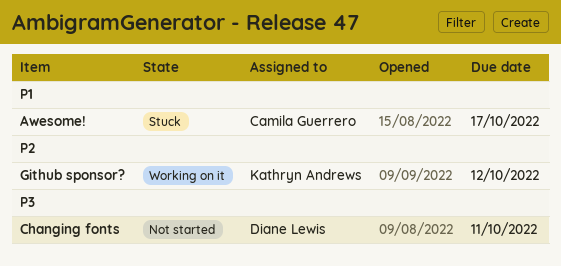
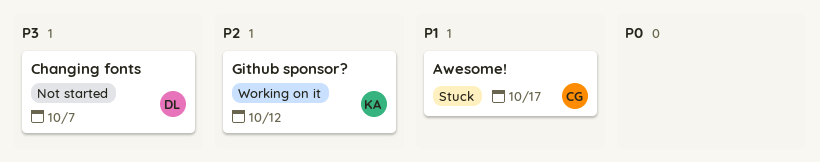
Changing fonts, due: Oct 11 -> Oct 7

